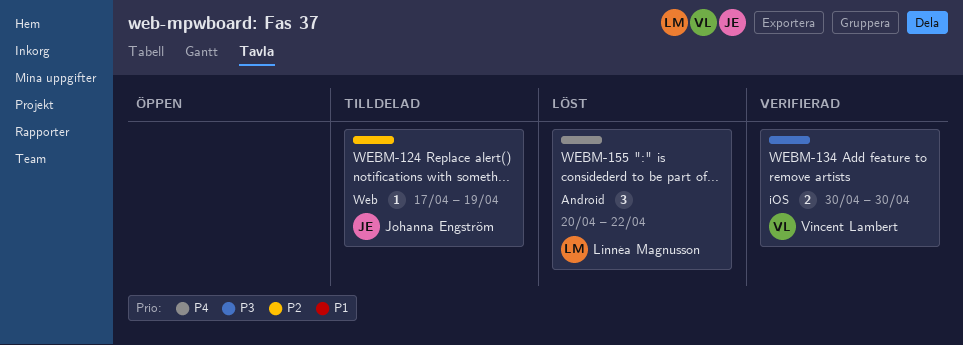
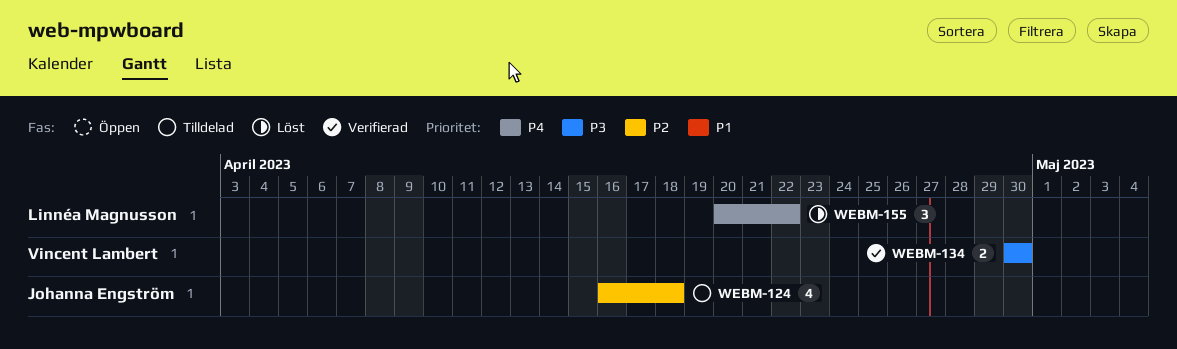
WEBM-124, estimate: 1 -> 4
WEBM-124, start: Apr 17 -> Apr 16
WEBM-124, due: Apr 19 -> Apr 18

